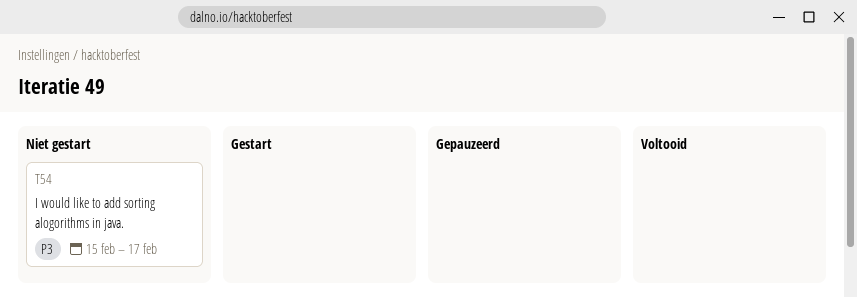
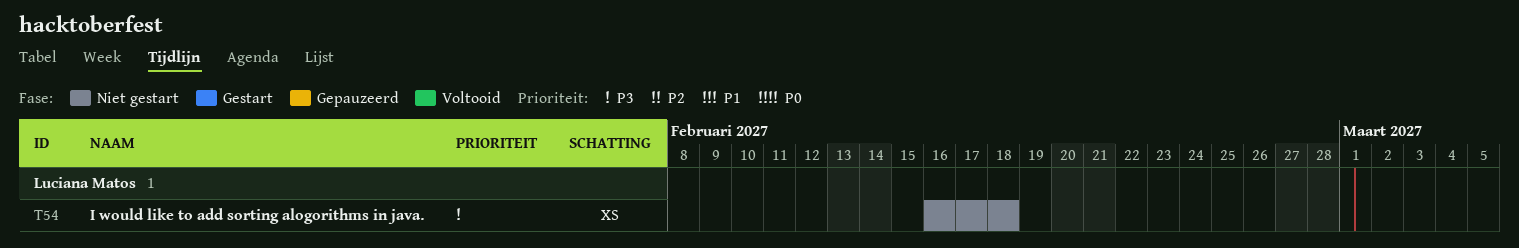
T54, start: Feb 15 -> Feb 16
T54, due: Feb 17 -> Feb 18

